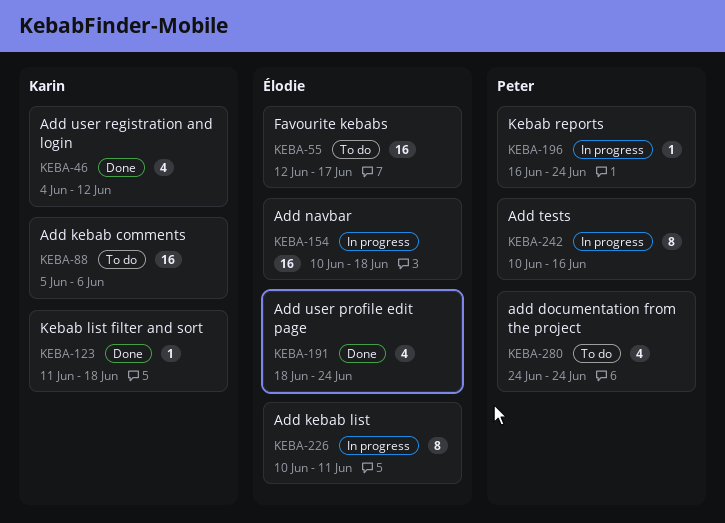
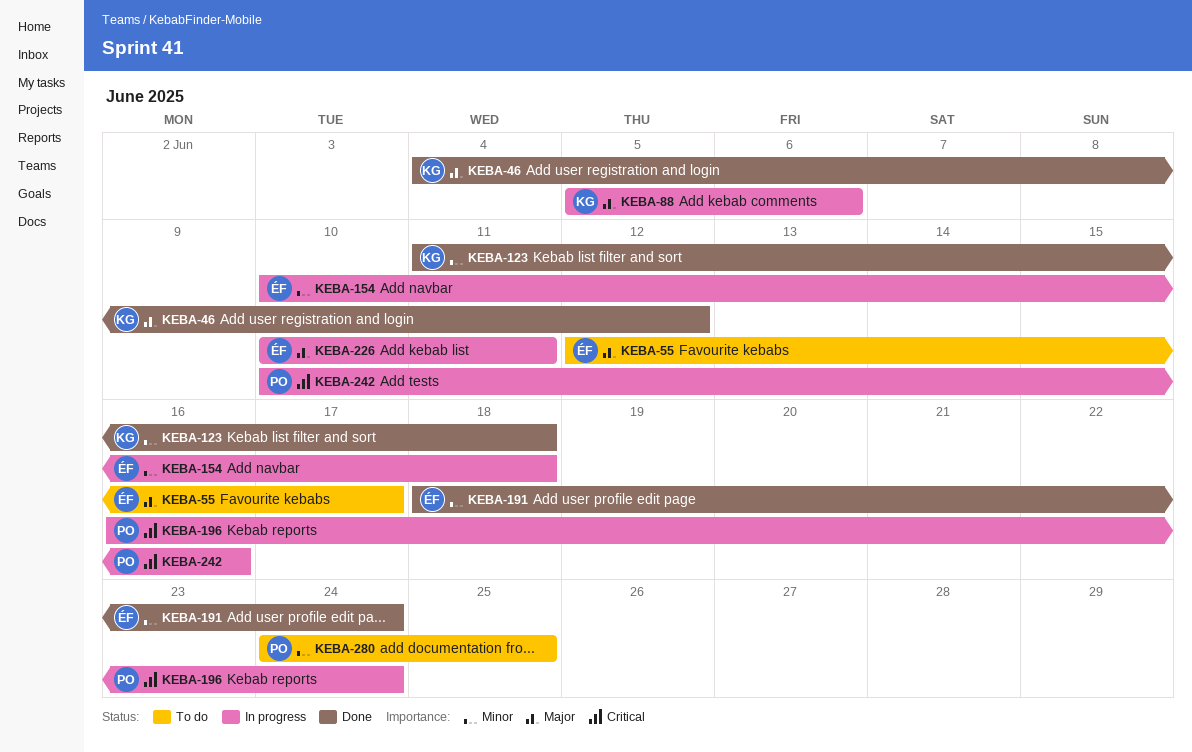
KEBA-88, status: To do -> In progress
KEBA-280, due: Jun 24 -> Jun 25

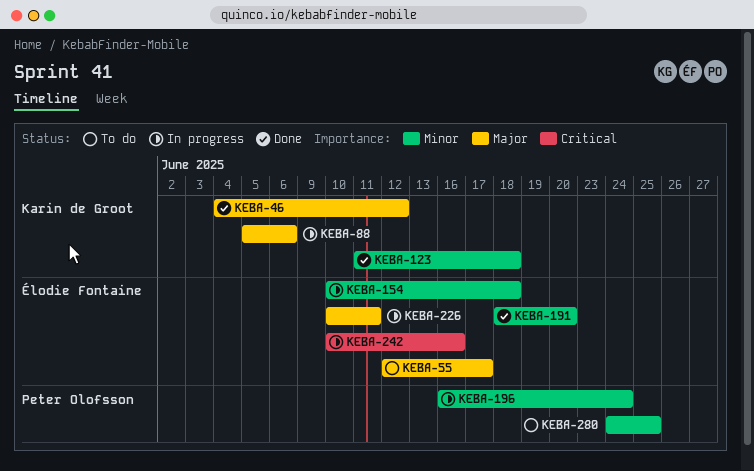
KEBA-191, due: Jun 24 -> Jun 20
KEBA-196, priority: Critical -> Minor
KEBA-242, owner: Peter Olofsson -> Élodie Fontaine

